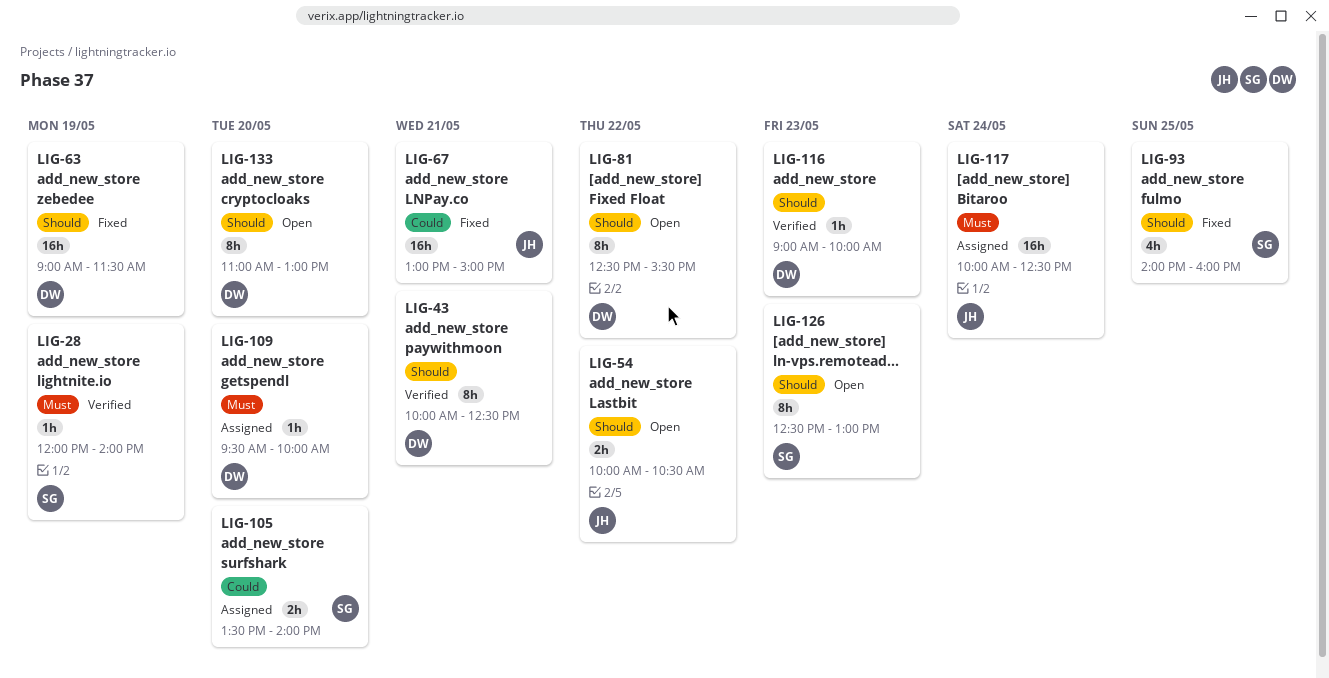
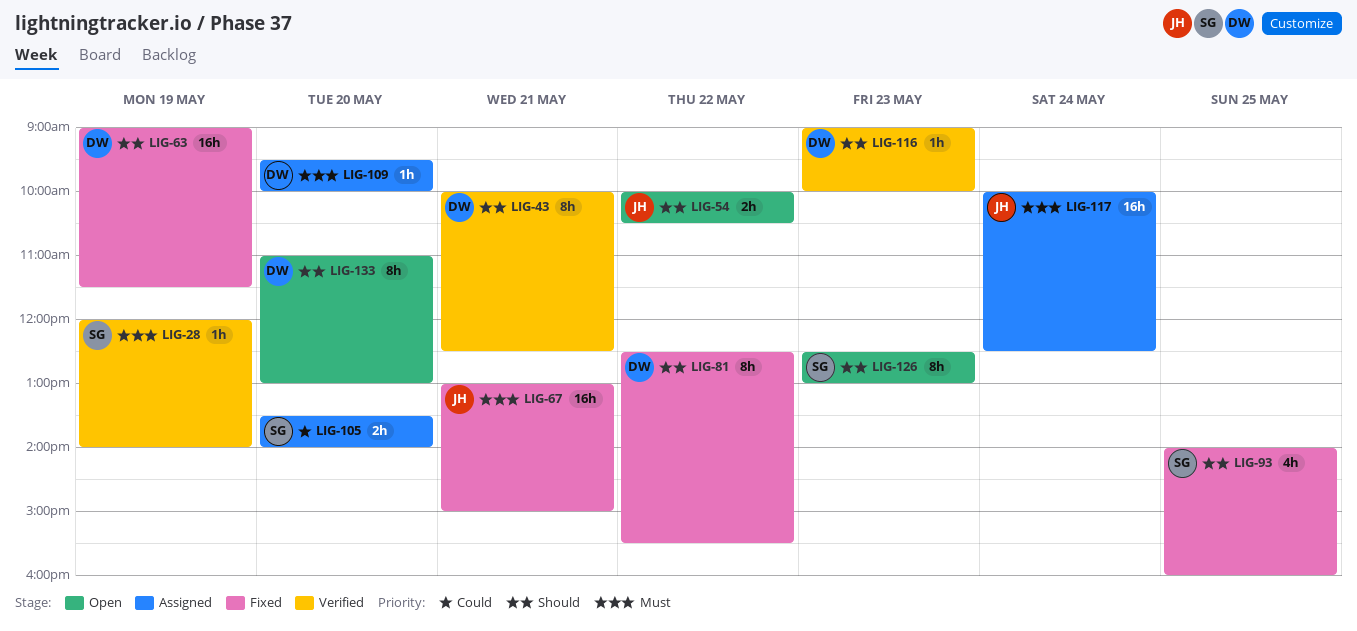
LIG-67, priority: Could -> Must
LIG-81, status: Open -> Fixed

